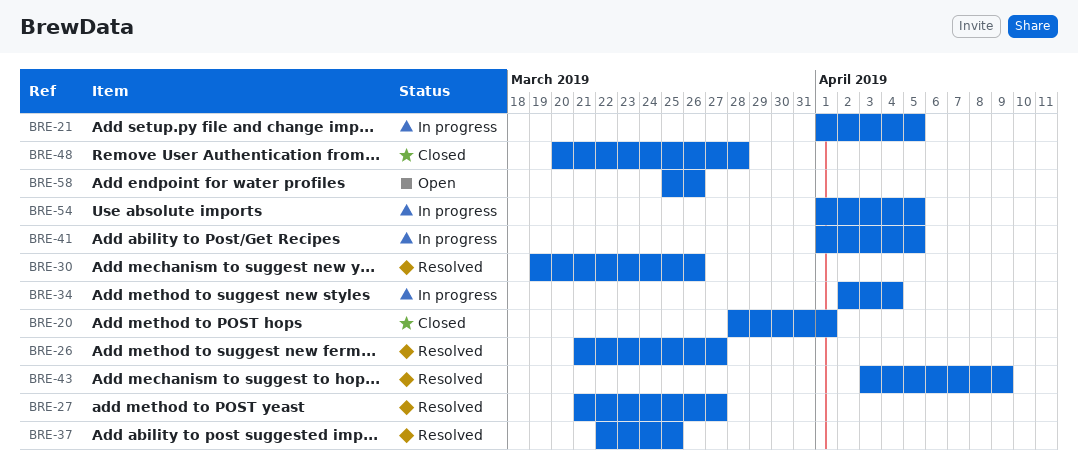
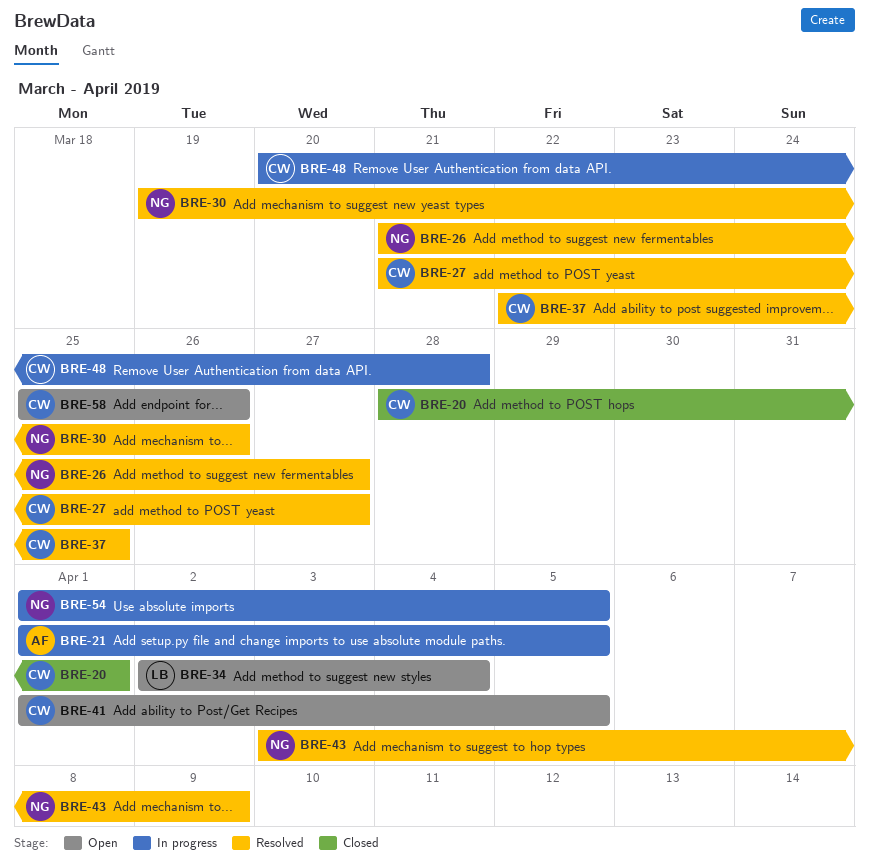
BRE-34, status: In progress -> Open
BRE-41, status: In progress -> Open
BRE-48, status: Closed -> In progress

